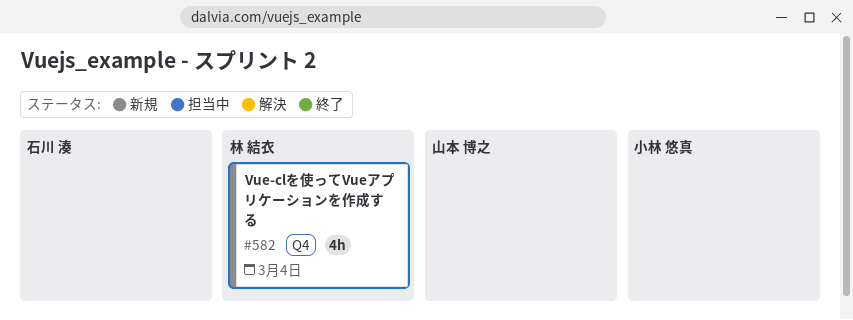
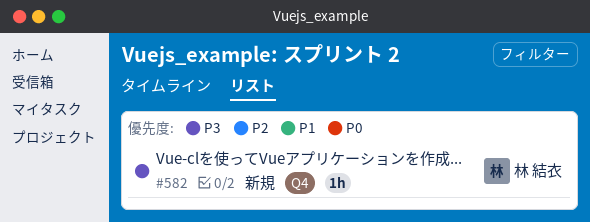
#582, estimate: 4h -> 1h

